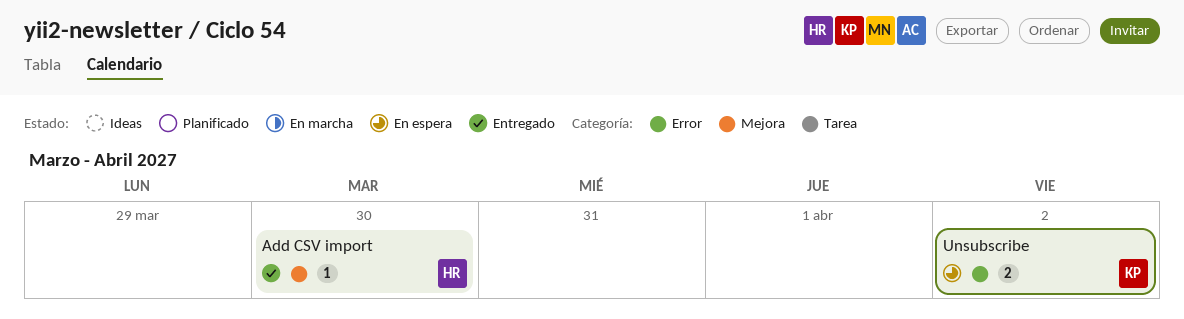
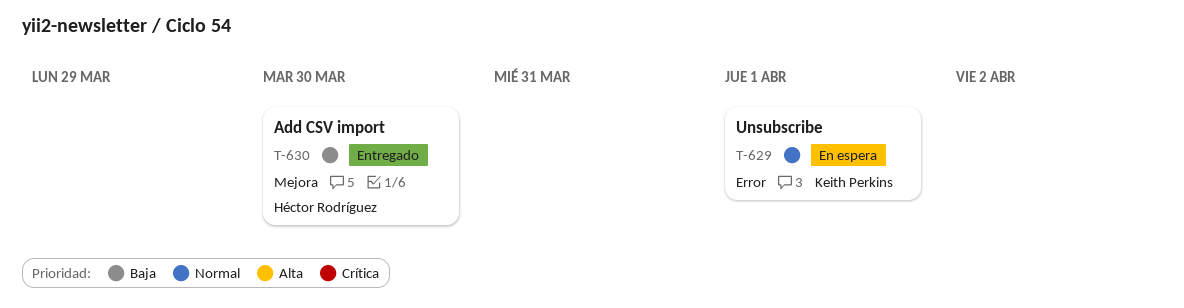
Unsubscribe, due: Apr 2 -> Apr 1

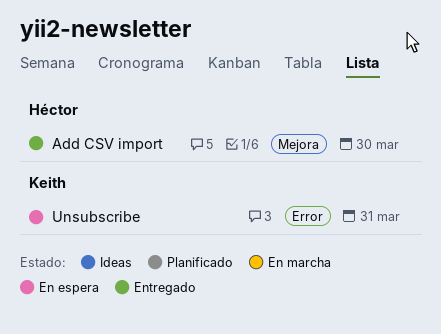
Unsubscribe, due: Apr 1 -> Mar 31

